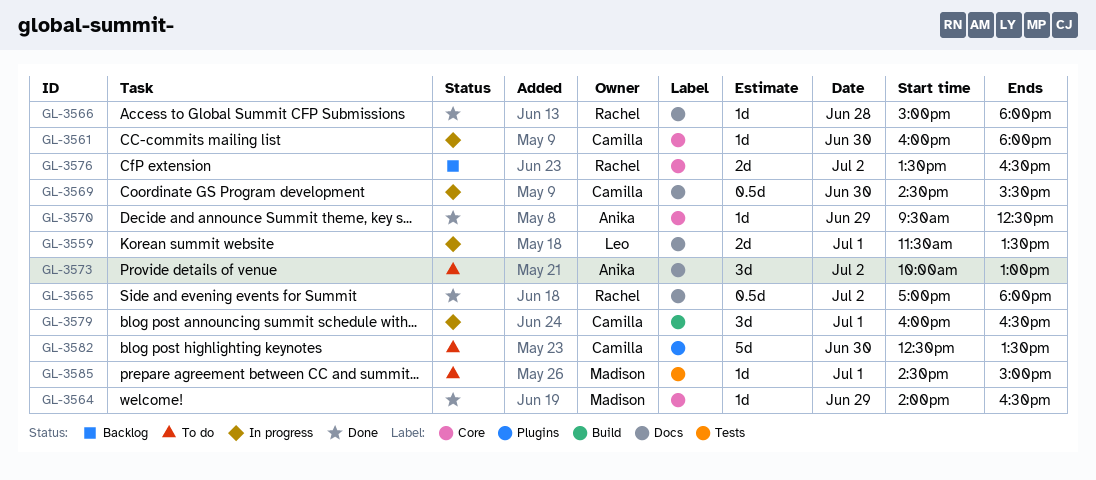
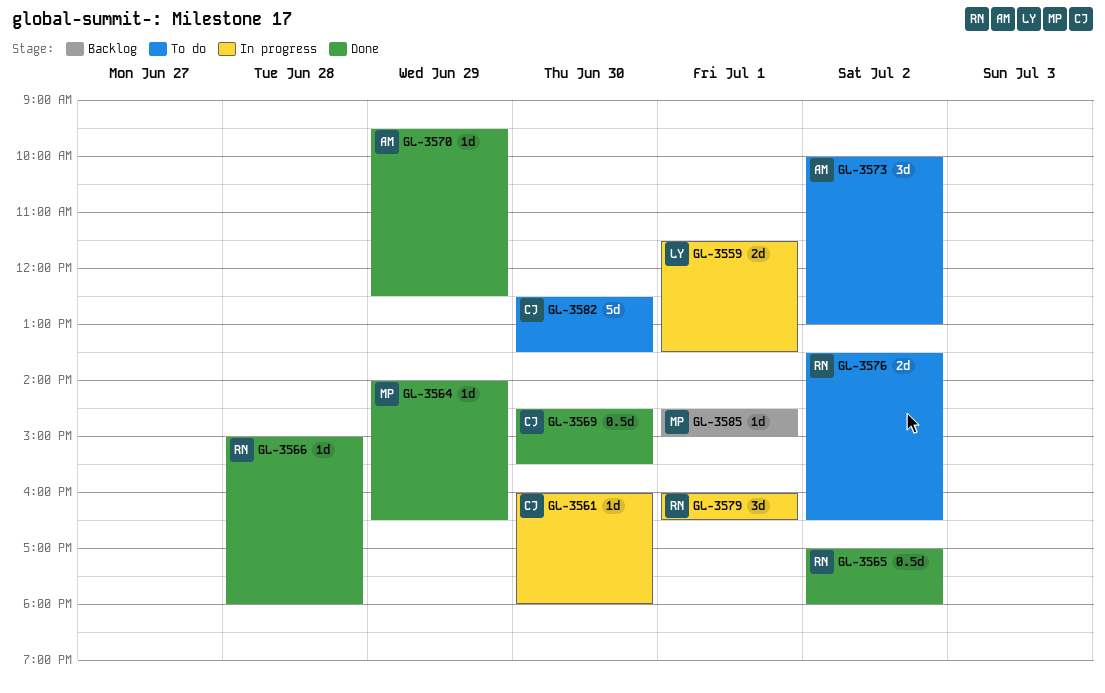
GL-3569, status: In progress -> Done
GL-3576, status: Backlog -> To do
GL-3579, owner: Camilla -> Rachel
GL-3585, status: To do -> Backlog

